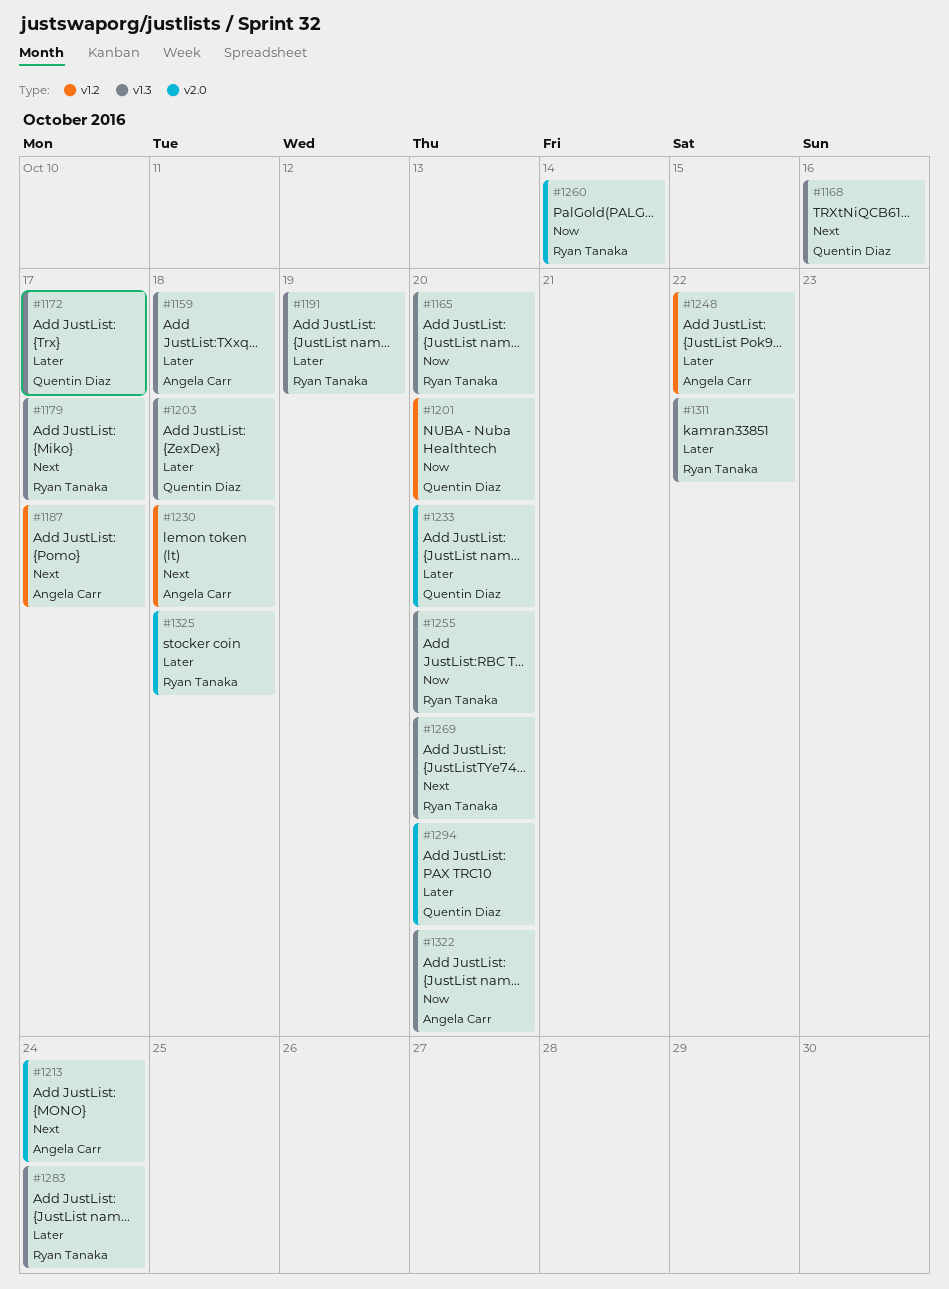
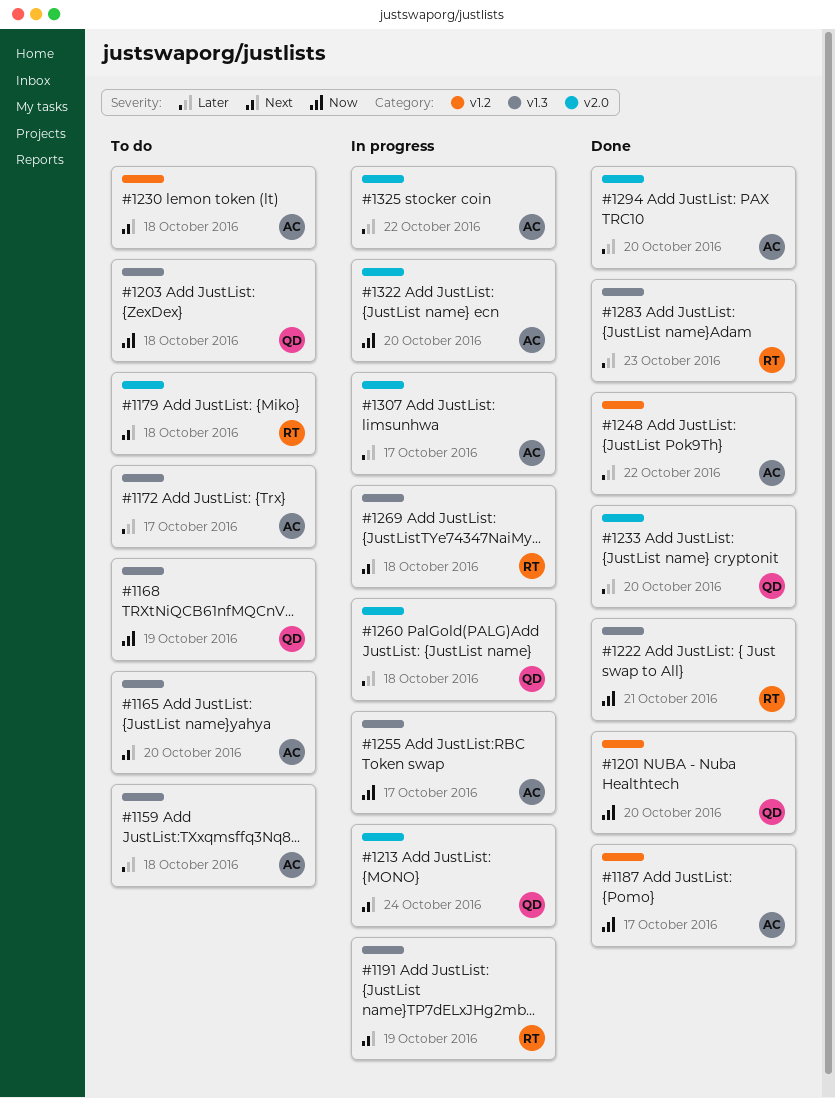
#1165, owner: Ryan Tanaka -> Angela Carr
#1165, priority: Now -> Next
#1168, priority: Next -> Now
#1168, due: Oct 16 -> Oct 19
#1172, owner: Quentin Diaz -> Angela Carr
#1179, label: v1.3 -> v2.0
#1179, due: Oct 17 -> Oct 18
#1187, priority: Next -> Now
#1191, priority: Later -> Next
#1203, priority: Later -> Now
#1213, owner: Angela Carr -> Quentin Diaz
#1222: none -> present
#1255, owner: Ryan Tanaka -> Angela Carr
#1255, due: Oct 20 -> Oct 17
#1260, owner: Ryan Tanaka -> Quentin Diaz
#1260, priority: Now -> Later
#1260, due: Oct 14 -> Oct 18
#1269, due: Oct 20 -> Oct 18
#1283, due: Oct 24 -> Oct 23
#1294, owner: Quentin Diaz -> Angela Carr
#1307: none -> present
#1311: present -> none
#1322, label: v1.3 -> v2.0
#1325, owner: Ryan Tanaka -> Angela Carr
#1325, due: Oct 18 -> Oct 22

